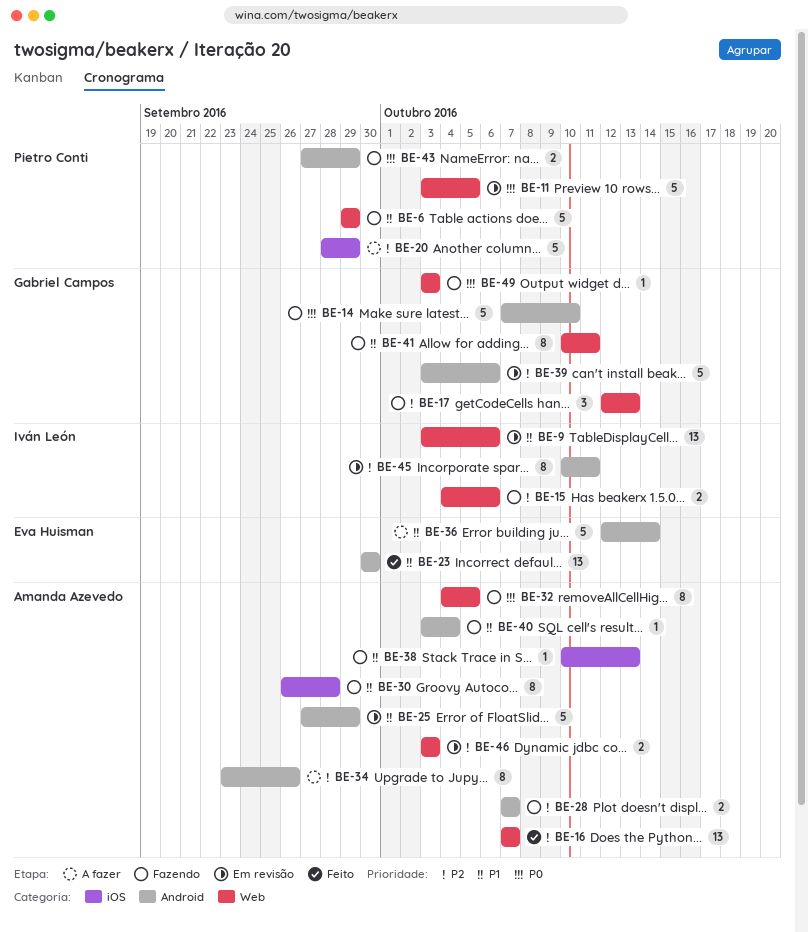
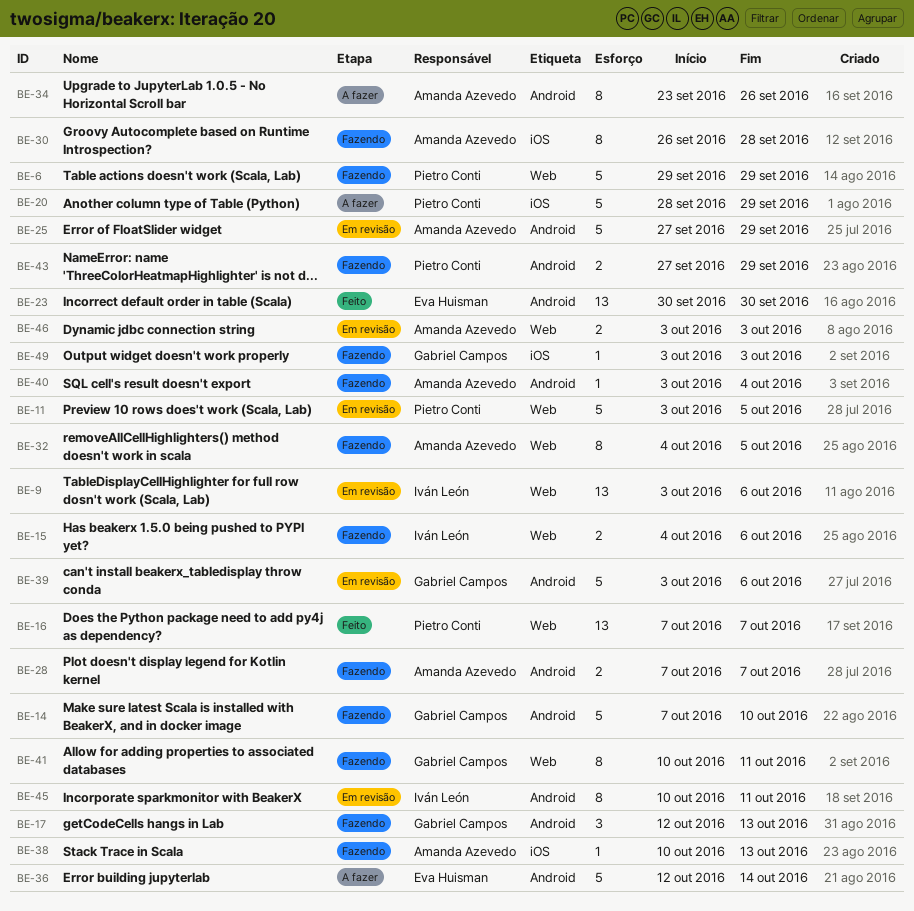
BE-16, owner: Amanda Azevedo -> Pietro Conti
BE-17, label: Web -> Android
BE-49, label: Web -> iOS

